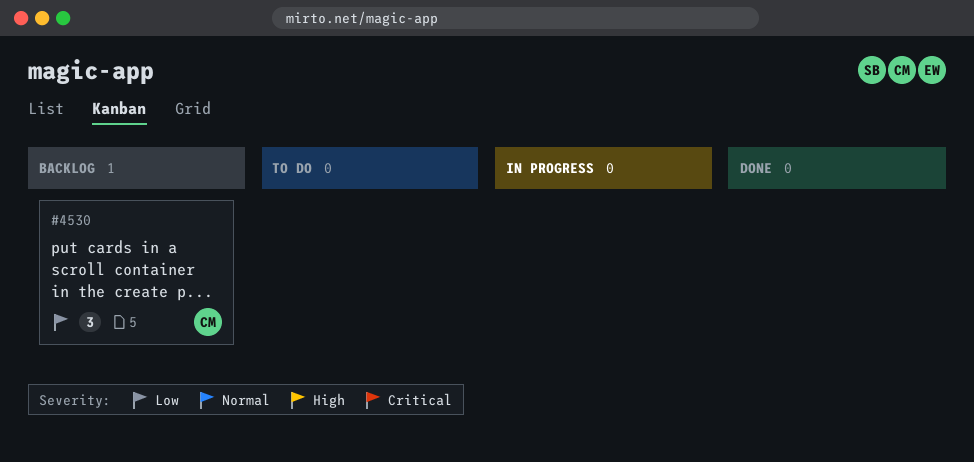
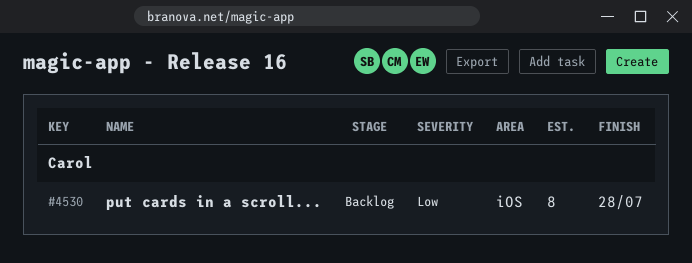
#4530, estimate: 3 -> 8

